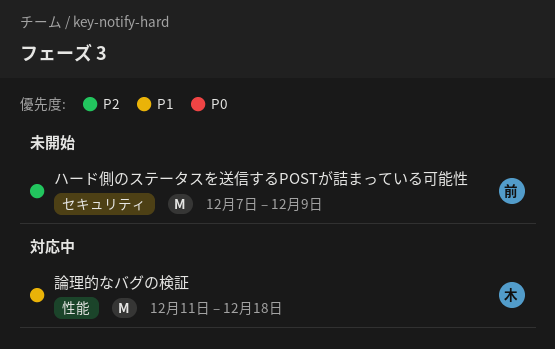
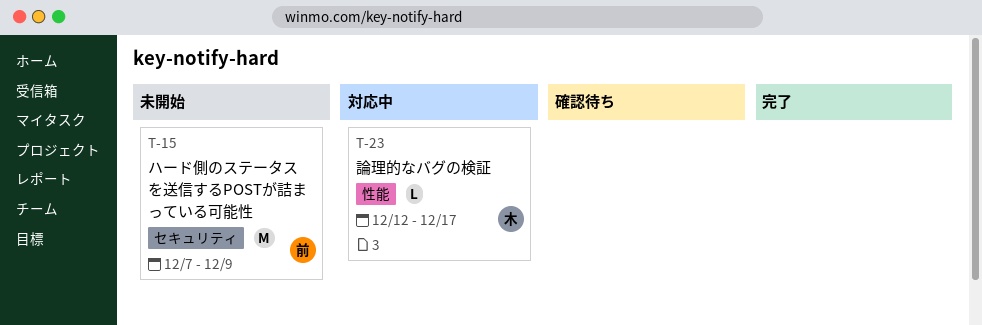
論理的なバグの検証, estimate: M -> L
論理的なバグの検証, start: Dec 11 -> Dec 12
論理的なバグの検証, due: Dec 18 -> Dec 17

